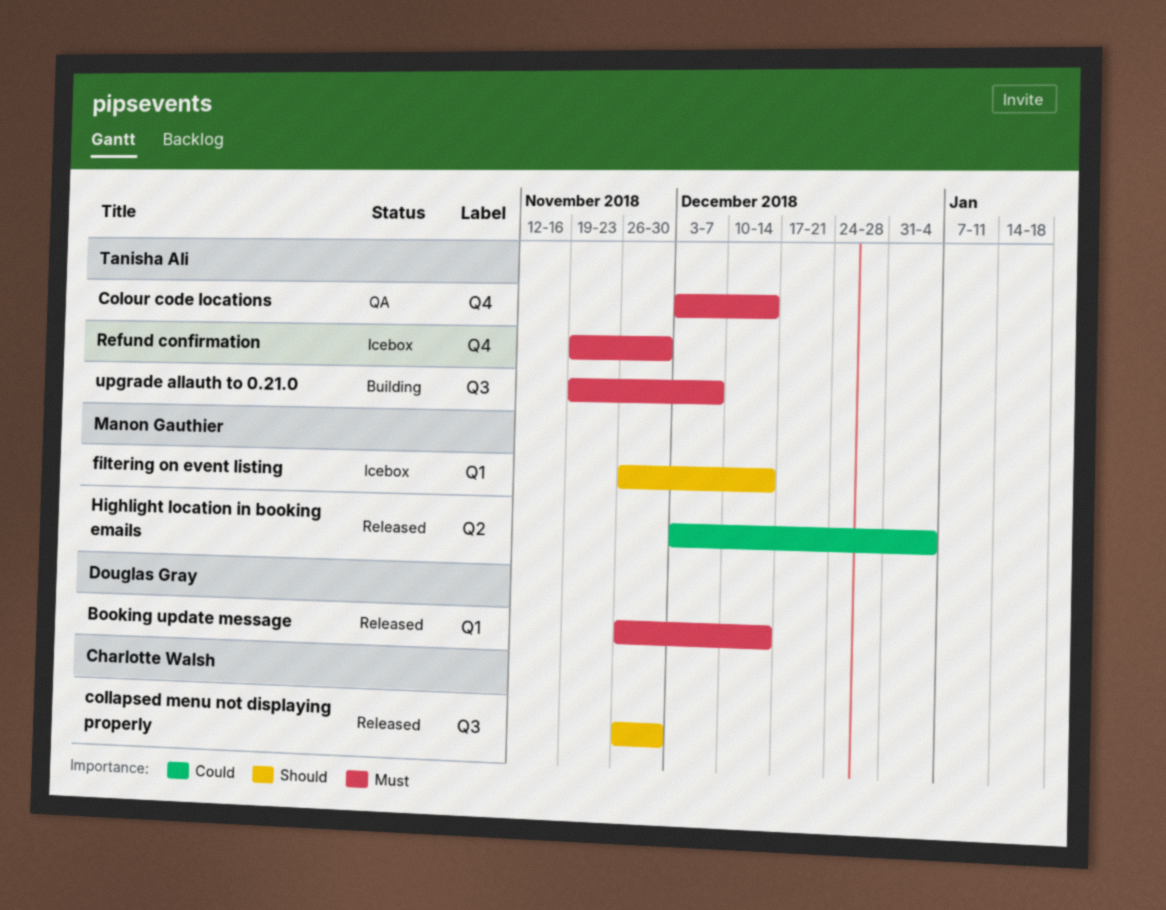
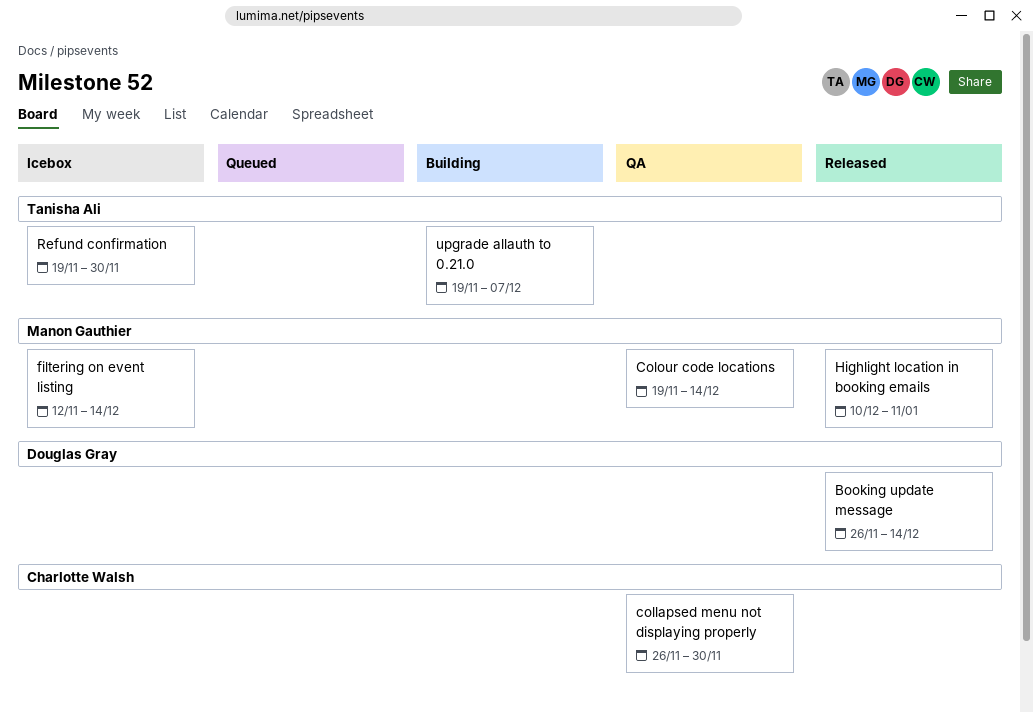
collapsed menu not displaying properly, status: Released -> QA
Colour code locations, owner: Tanisha Ali -> Manon Gauthier
Colour code locations, start: Dec 3 -> Nov 19
filtering on event listing, start: Nov 26 -> Nov 12
Highlight location in booking emails, start: Dec 3 -> Dec 10
Highlight location in booking emails, due: Jan 4 -> Jan 11

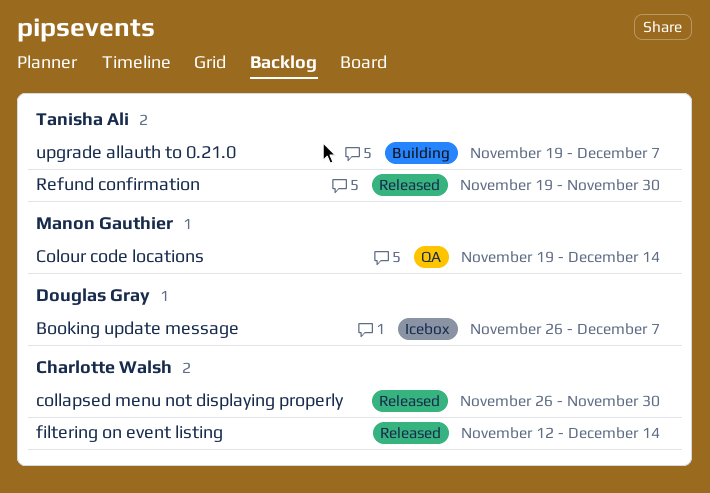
Booking update message, status: Released -> Icebox
Booking update message, due: Dec 14 -> Dec 7
collapsed menu not displaying properly, status: QA -> Released
filtering on event listing, status: Icebox -> Released
filtering on event listing, owner: Manon Gauthier -> Charlotte Walsh
Highlight location in booking emails: present -> none
Refund confirmation, status: Icebox -> Released

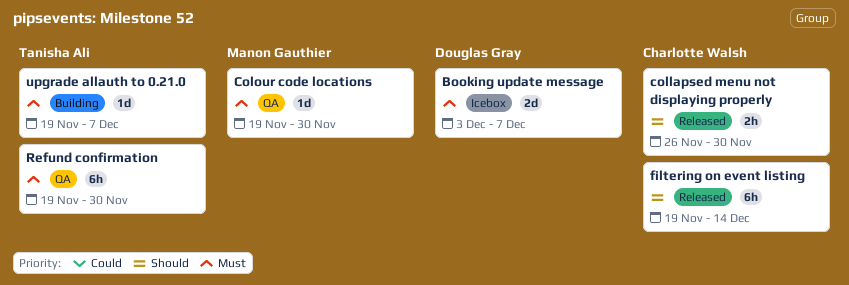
Booking update message, start: Nov 26 -> Dec 3
Colour code locations, due: Dec 14 -> Nov 30
filtering on event listing, start: Nov 12 -> Nov 19
Refund confirmation, status: Released -> QA

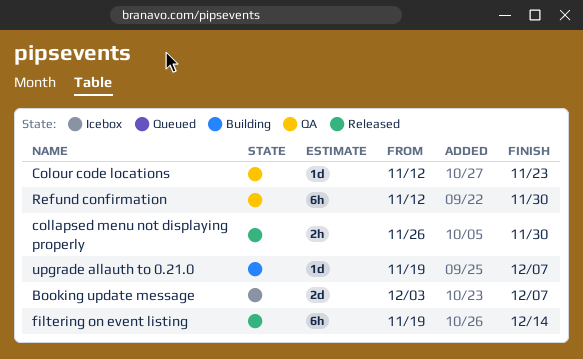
Colour code locations, start: Nov 19 -> Nov 12
Colour code locations, due: Nov 30 -> Nov 23
Refund confirmation, start: Nov 19 -> Nov 12

